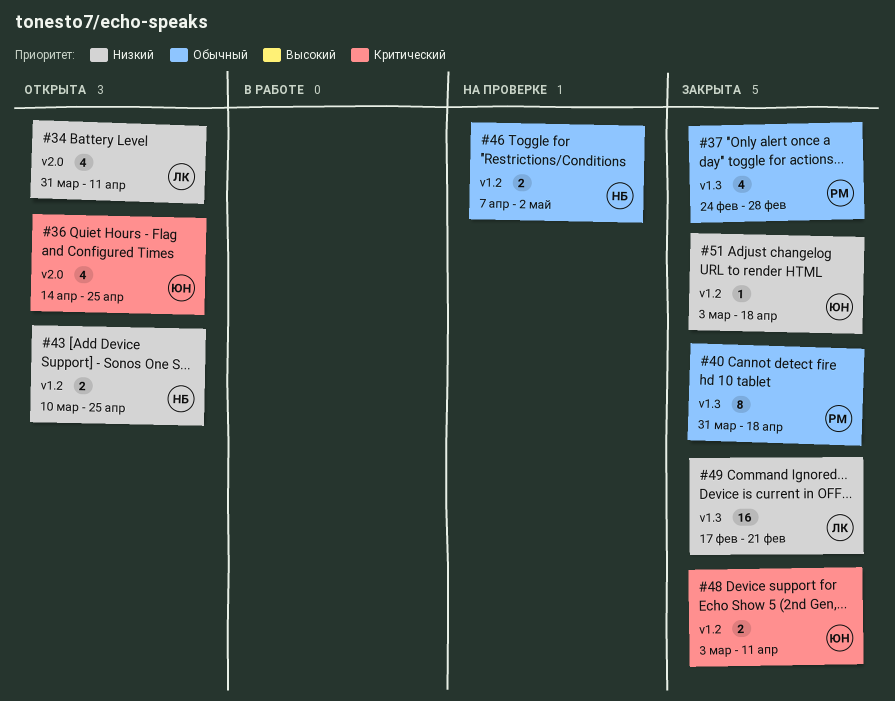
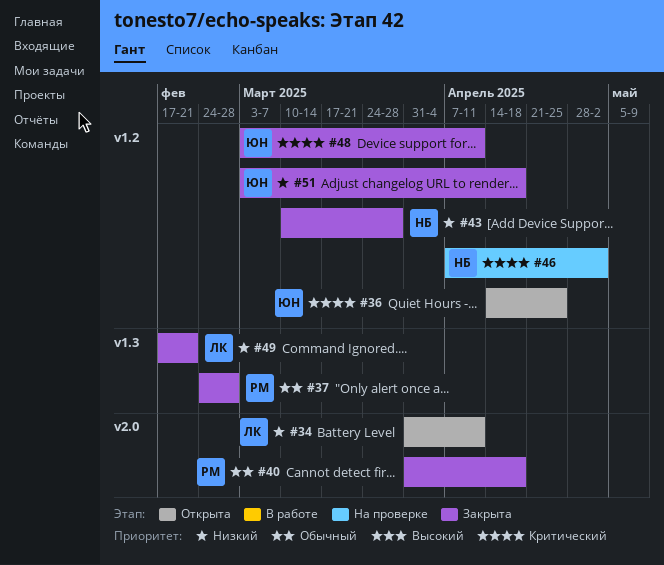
#36, label: v2.0 -> v1.2
#40, label: v1.3 -> v2.0
#43, status: Открыта -> Закрыта
#43, due: Apr 25 -> Mar 28
#46, priority: Обычный -> Критический

